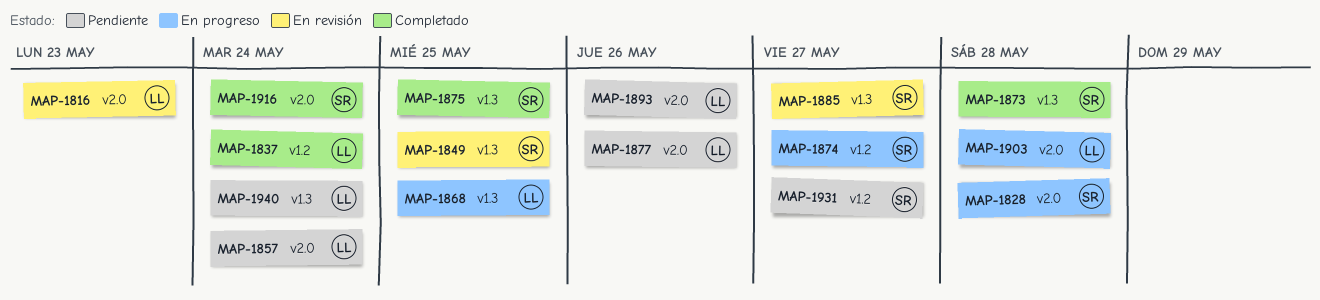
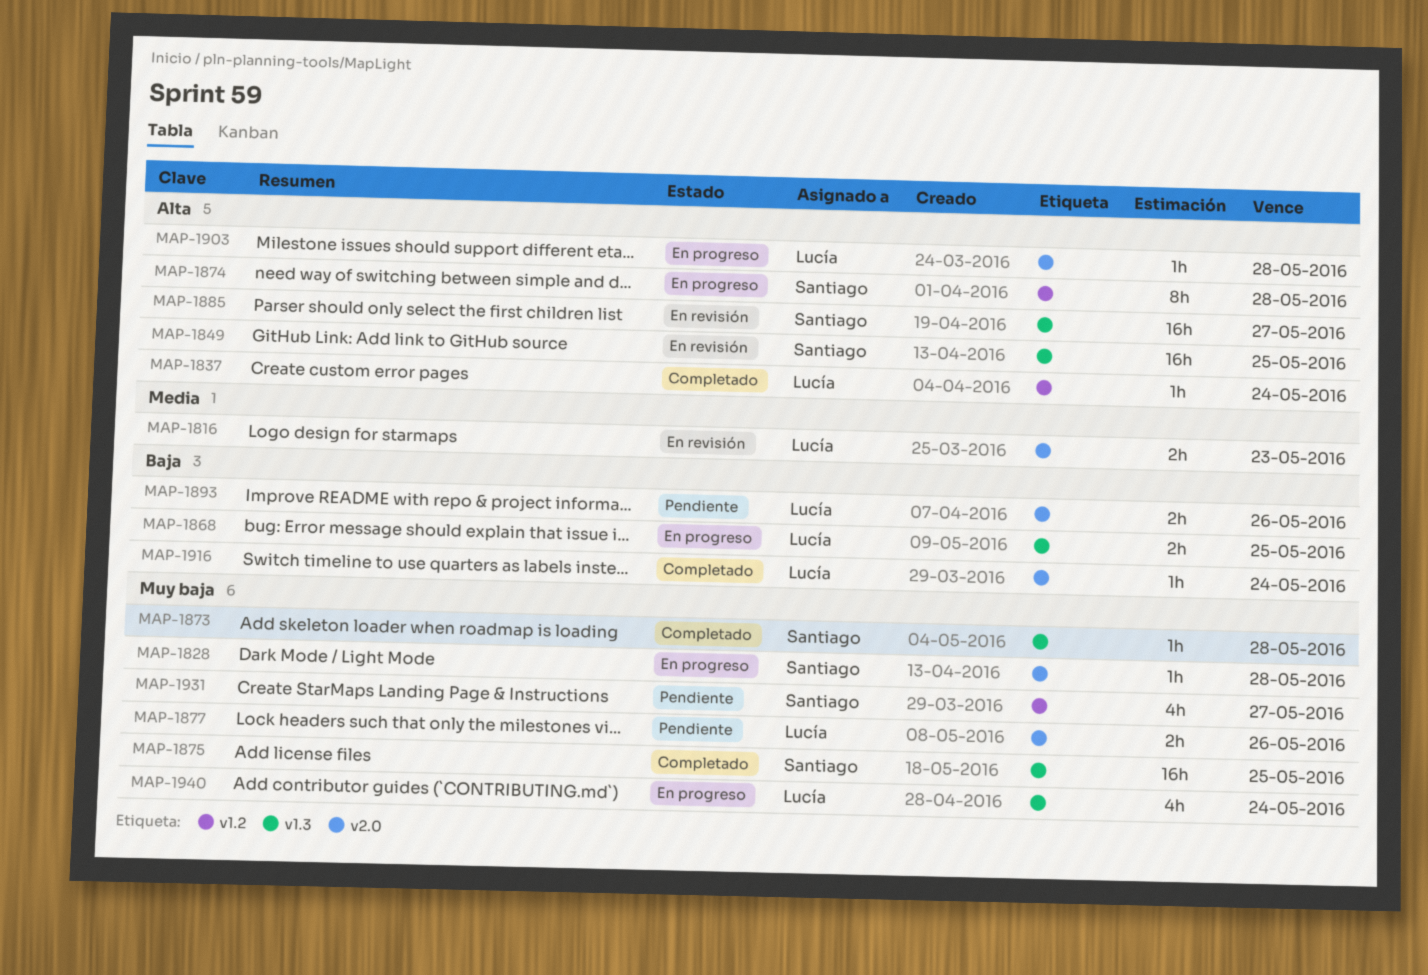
MAP-1857: present -> none
MAP-1874, due: May 27 -> May 28
MAP-1916, owner: Santiago -> Lucía
MAP-1940, status: Pendiente -> En progreso

